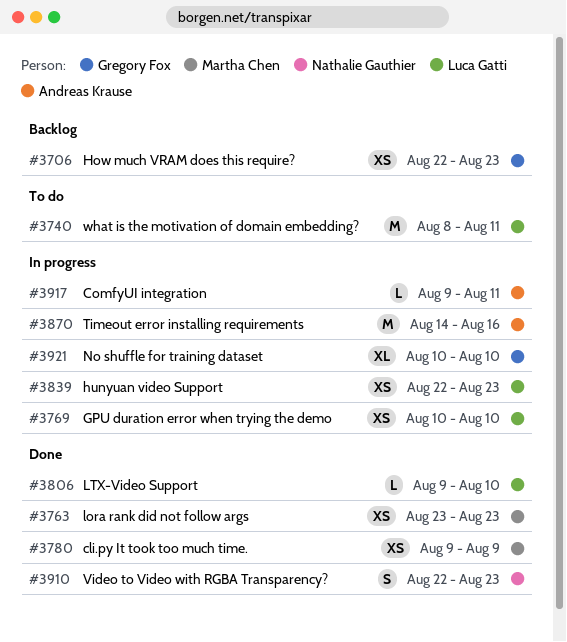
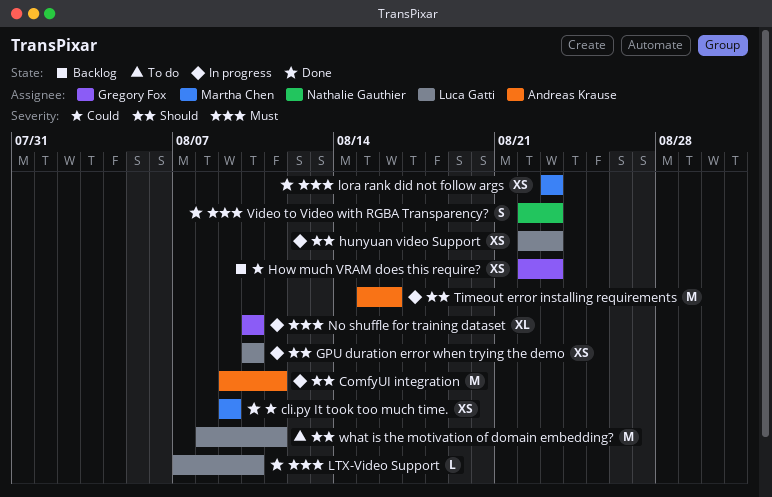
ComfyUI integration, estimate: L -> M
LTX-Video Support, start: Aug 9 -> Aug 7
Timeout error installing requirements, start: Aug 14 -> Aug 15

